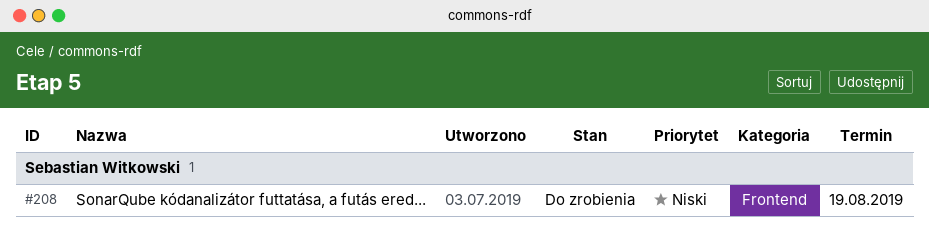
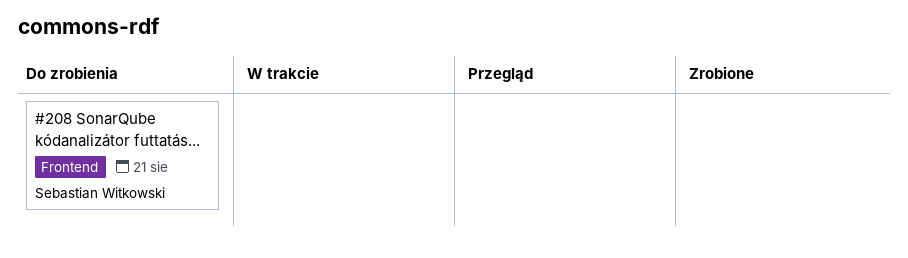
#208, due: Aug 19 -> Aug 21

